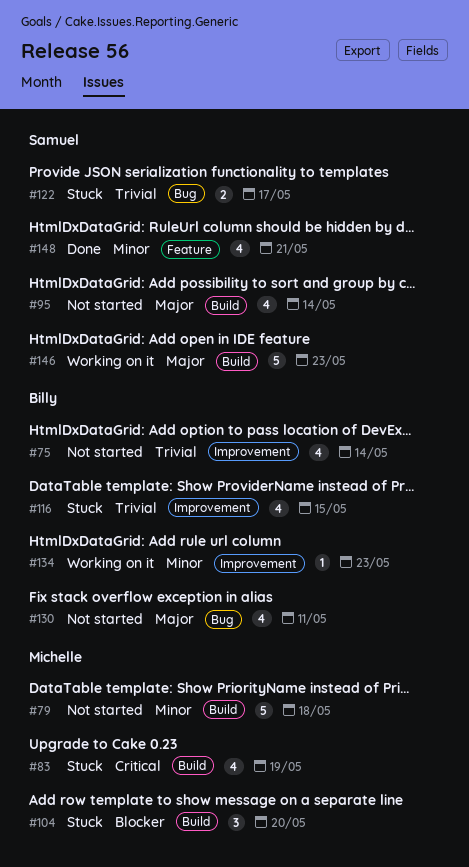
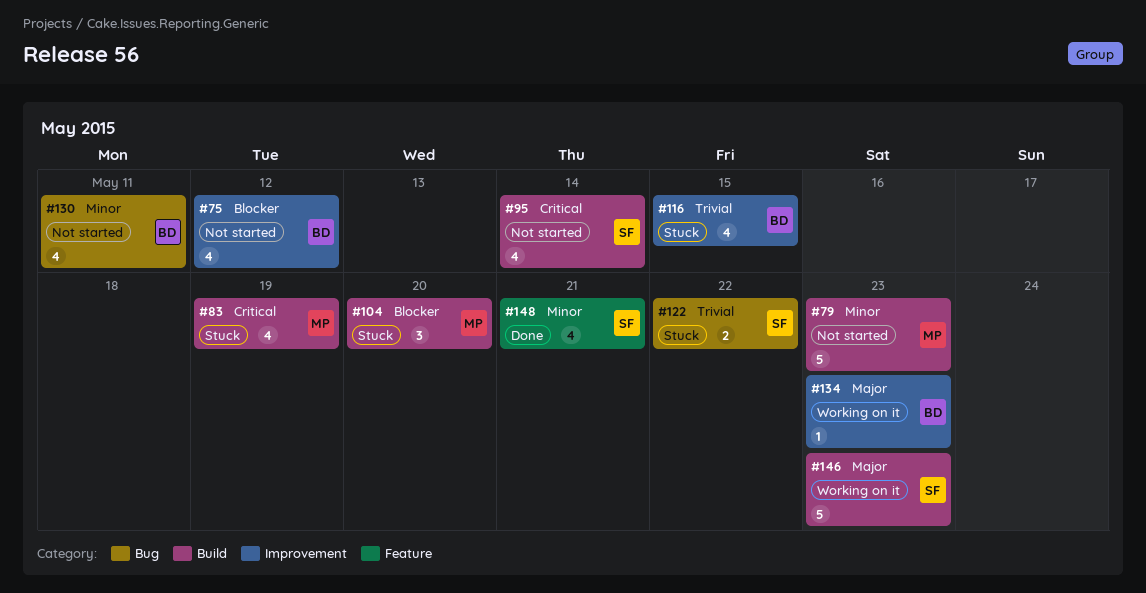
#75, priority: Trivial -> Blocker
#75, due: May 14 -> May 12
#79, due: May 18 -> May 23
#95, priority: Major -> Critical
#122, due: May 17 -> May 22
#130, priority: Major -> Minor
#134, priority: Minor -> Major

